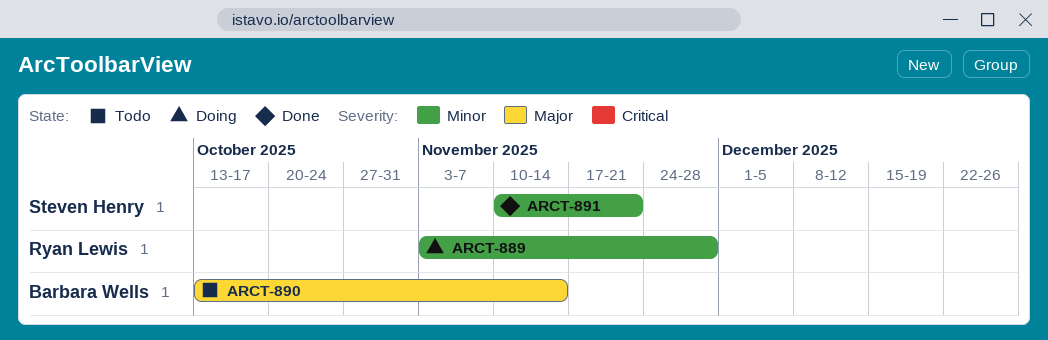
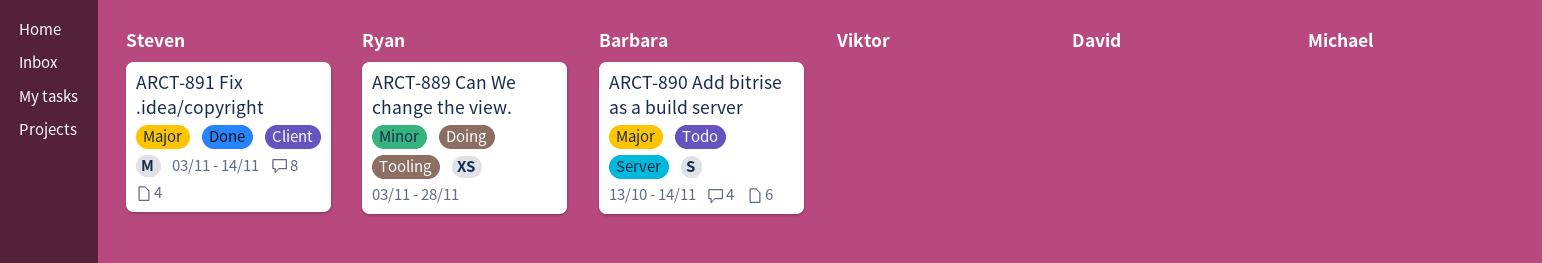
ARCT-891, priority: Minor -> Major
ARCT-891, start: Nov 10 -> Nov 3
ARCT-891, due: Nov 21 -> Nov 14

